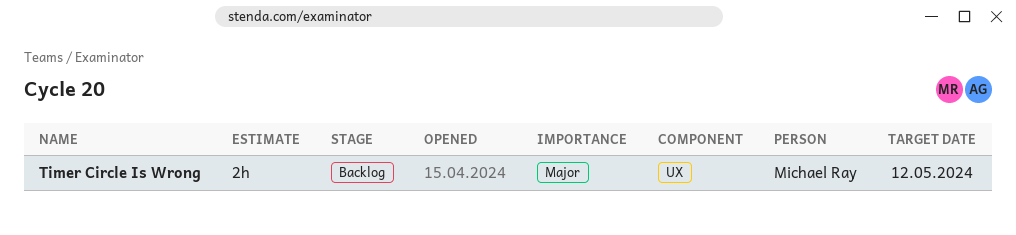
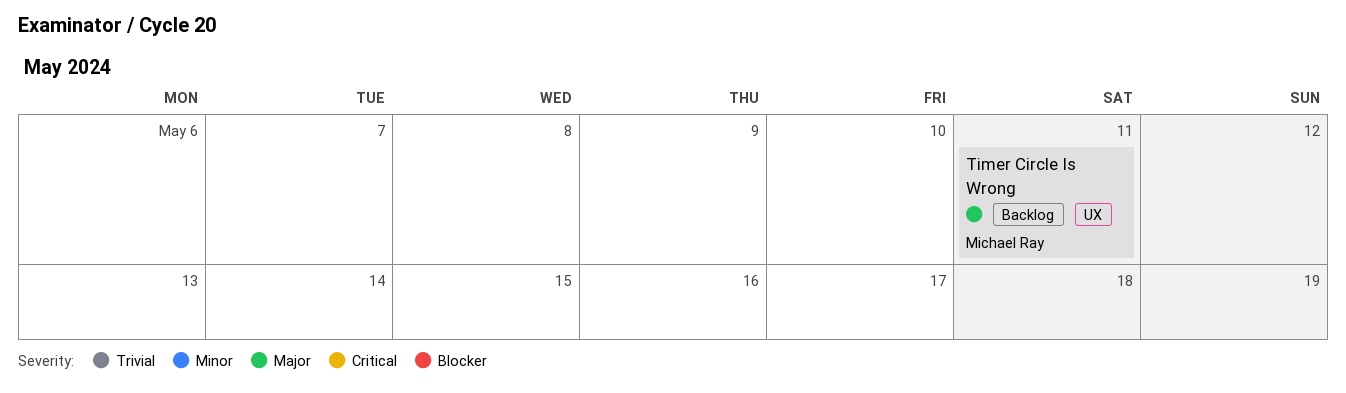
Timer Circle Is Wrong, due: May 12 -> May 11

